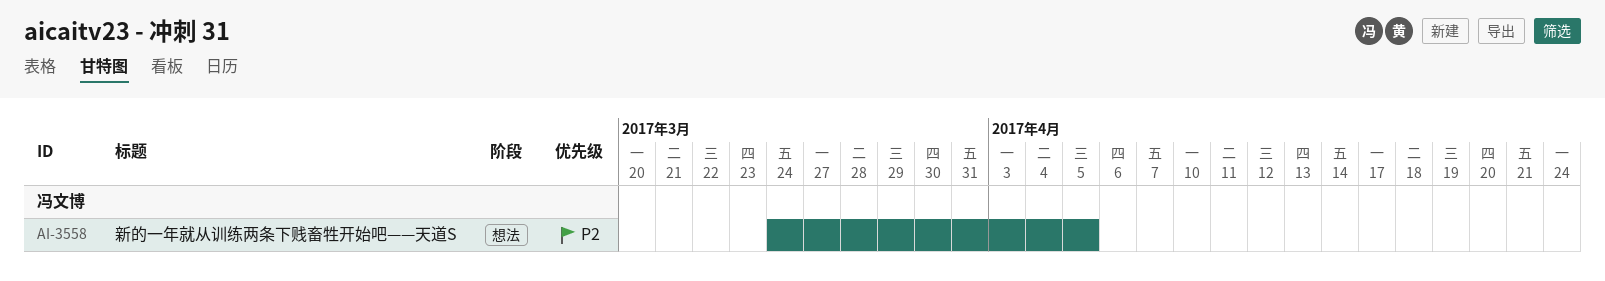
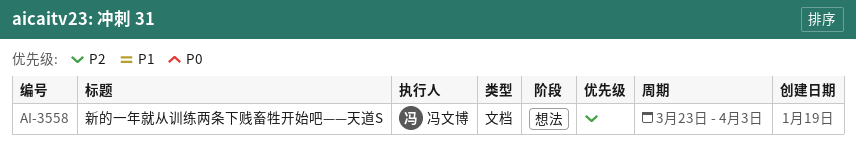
AI-3558, start: Mar 24 -> Mar 23
AI-3558, due: Apr 5 -> Apr 3

